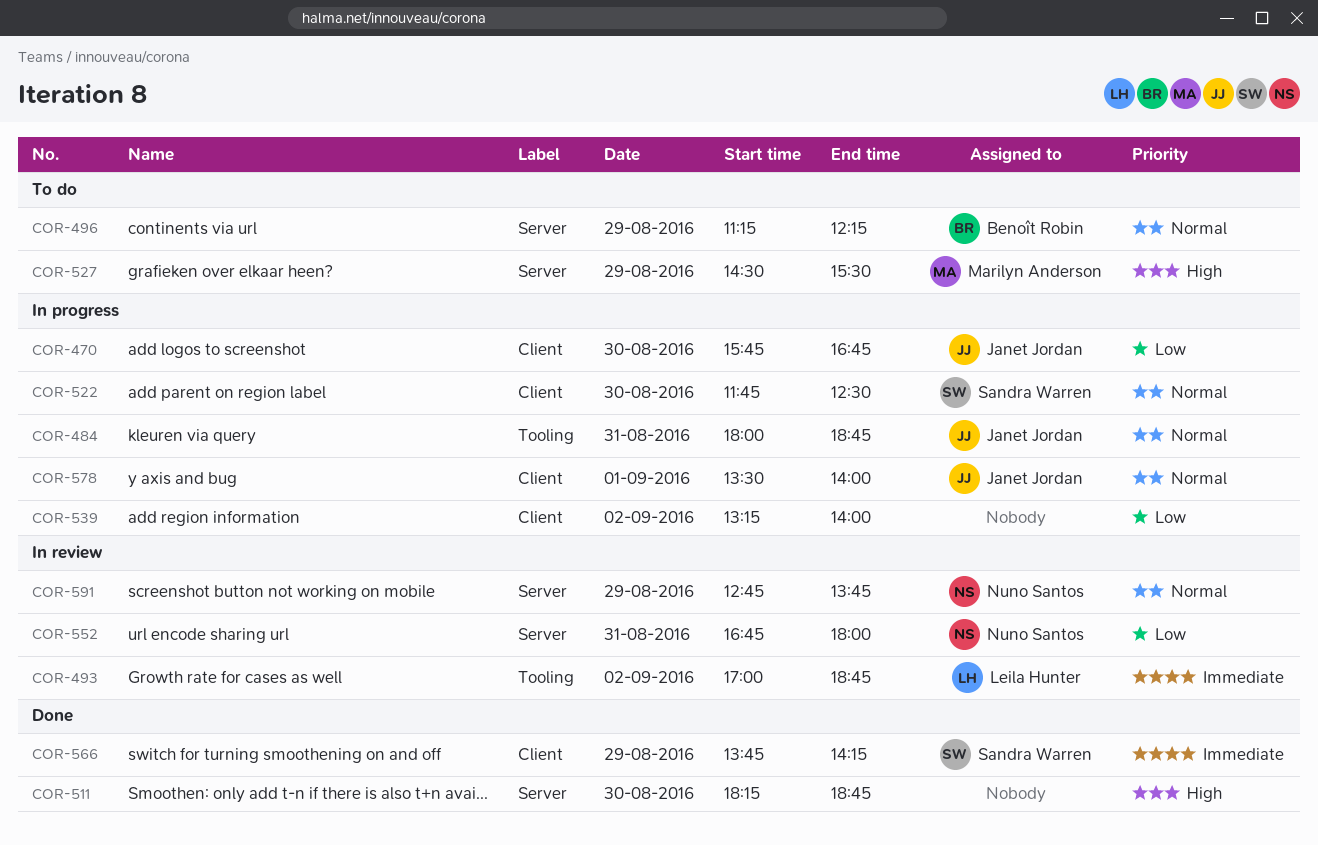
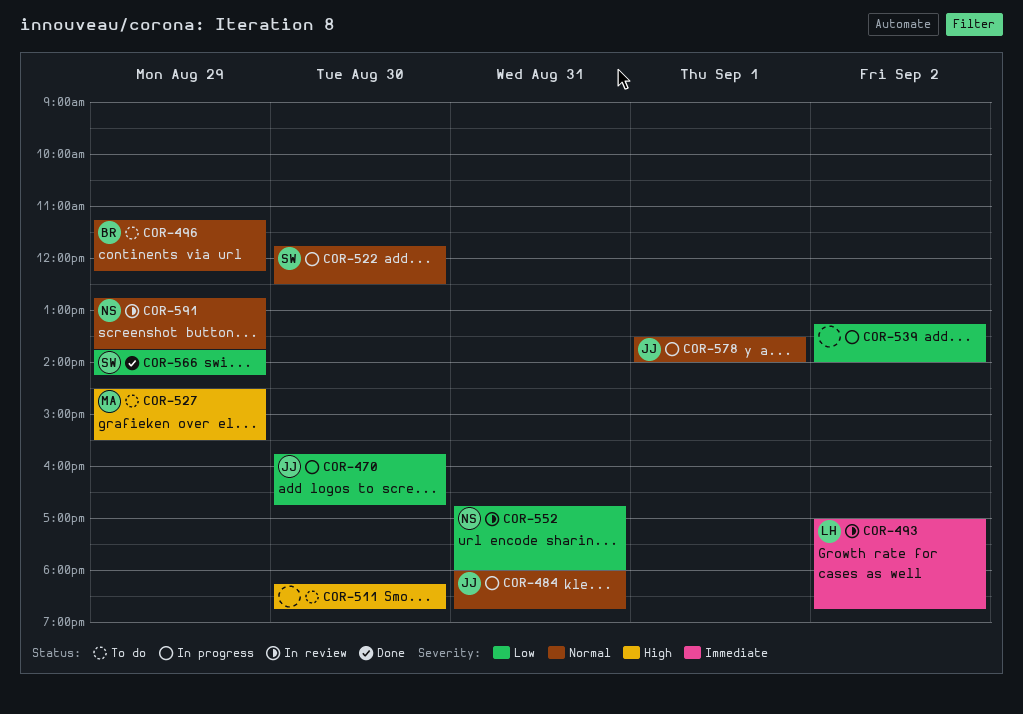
COR-511, status: Done -> To do
COR-566, priority: Immediate -> Low

